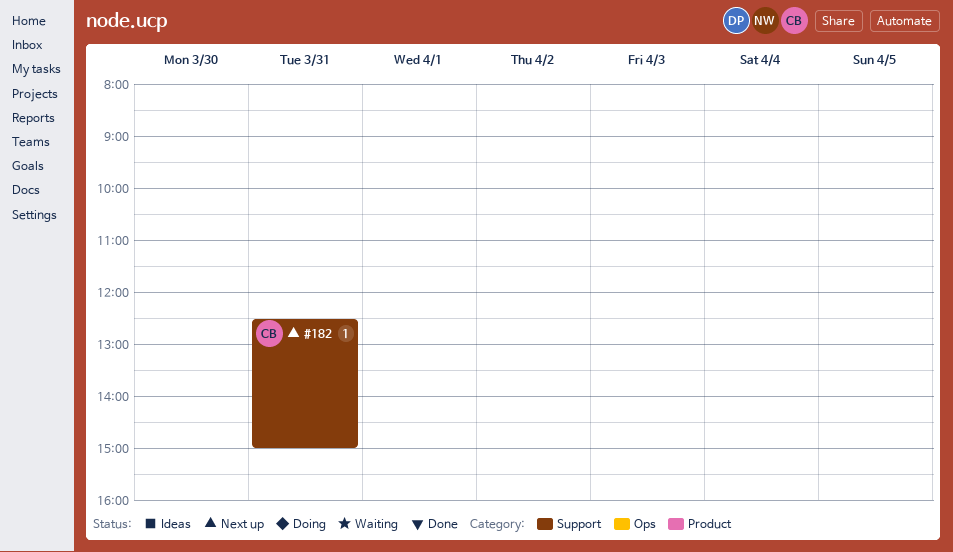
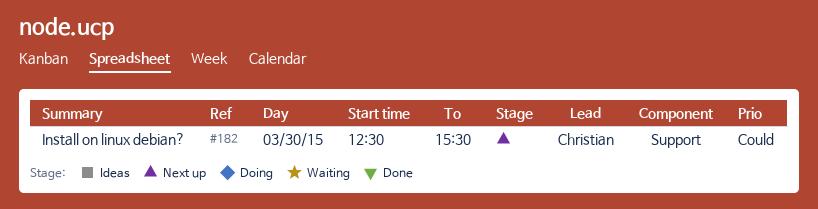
#182, day: Mar 31 -> Mar 30
#182, ends: 15:00 -> 15:30

